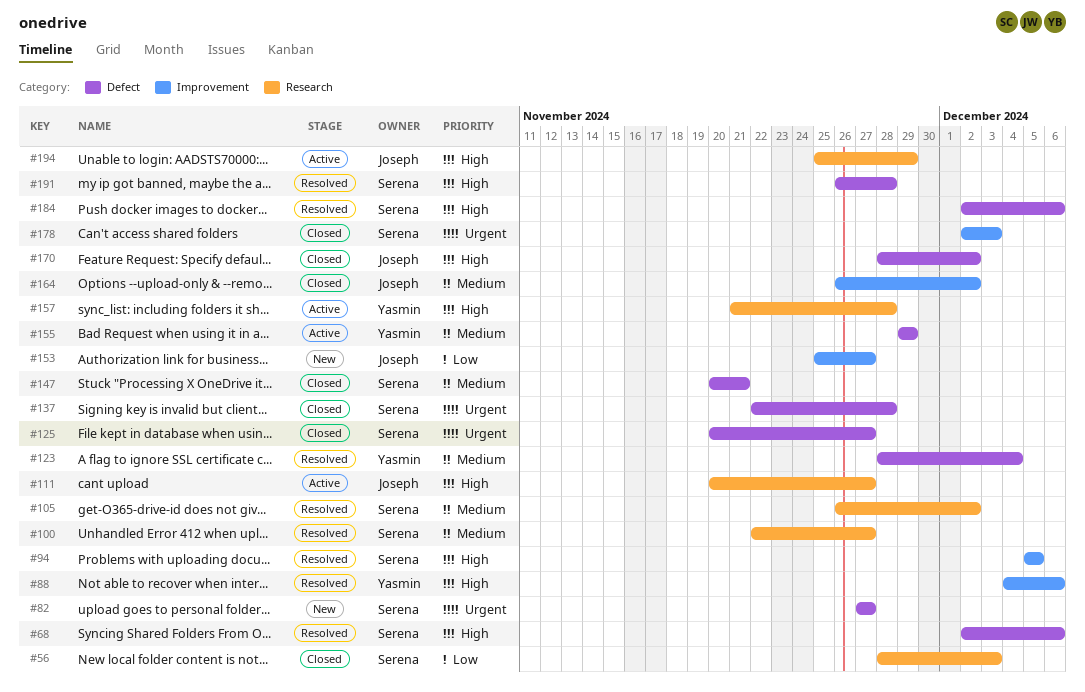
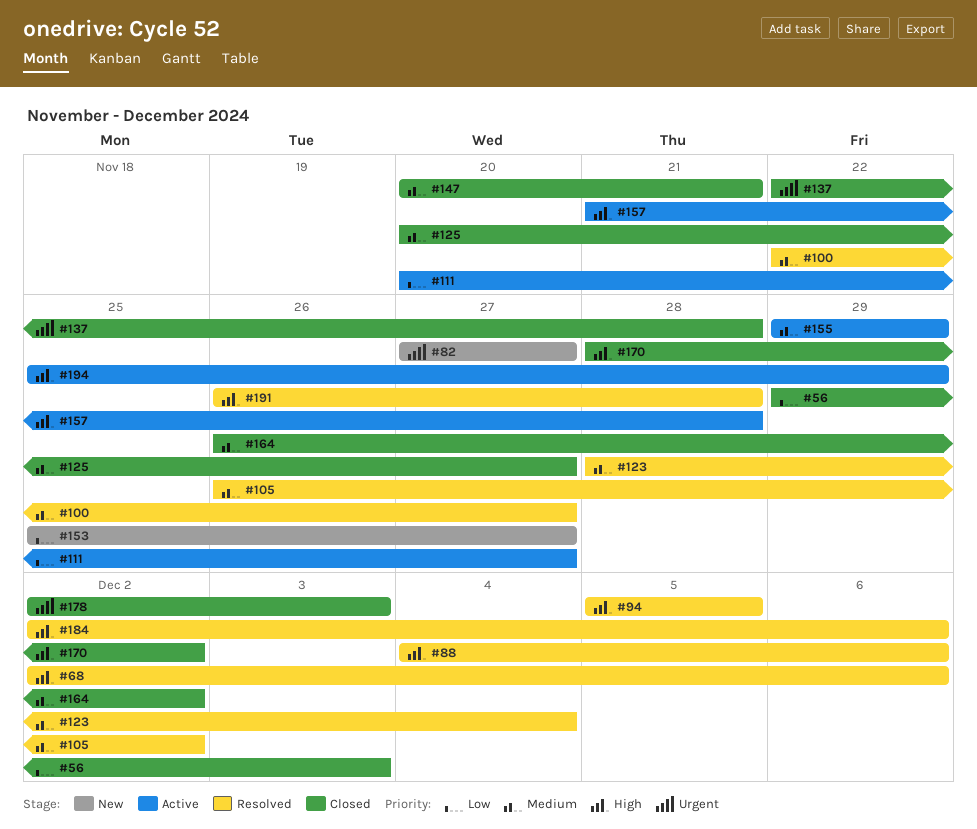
#56, start: Nov 28 -> Nov 29
#111, priority: High -> Low
#125, priority: Urgent -> Medium

